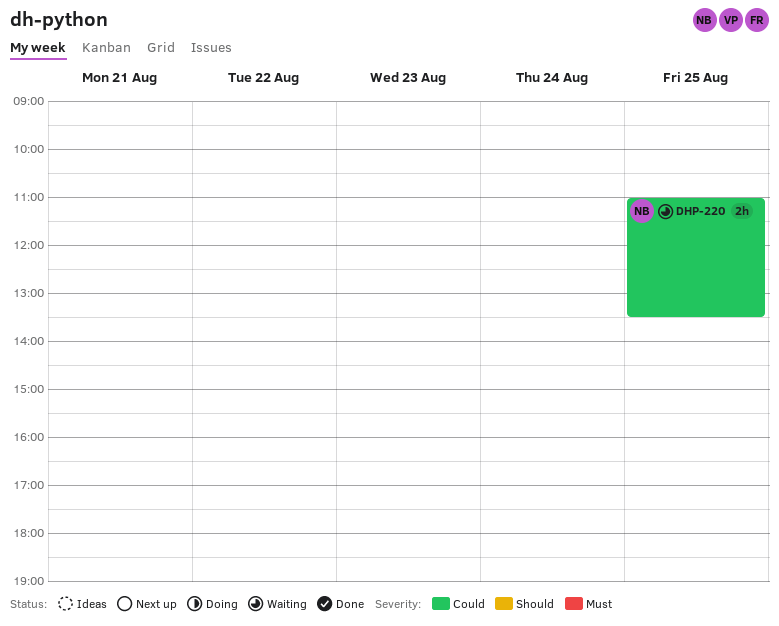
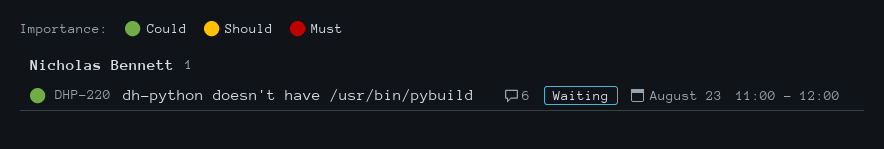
DHP-220, day: Aug 25 -> Aug 23
DHP-220, ends: 13:30 -> 12:00

